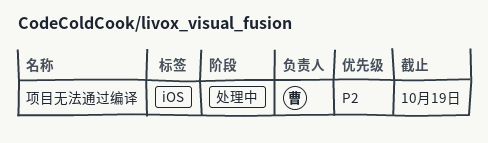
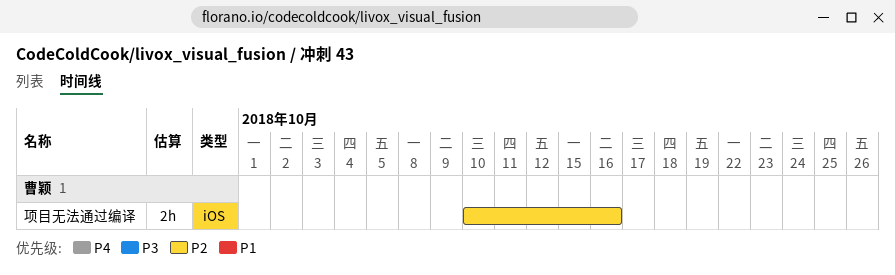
项目无法通过编译, due: Oct 19 -> Oct 16

